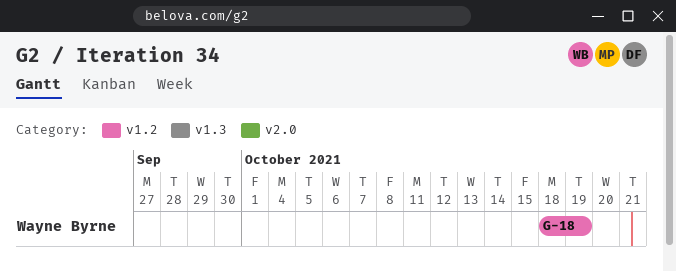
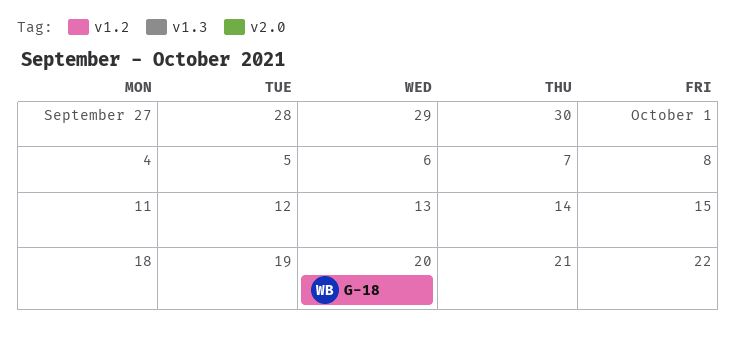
G-18, start: Oct 18 -> Oct 20
G-18, due: Oct 19 -> Oct 20

